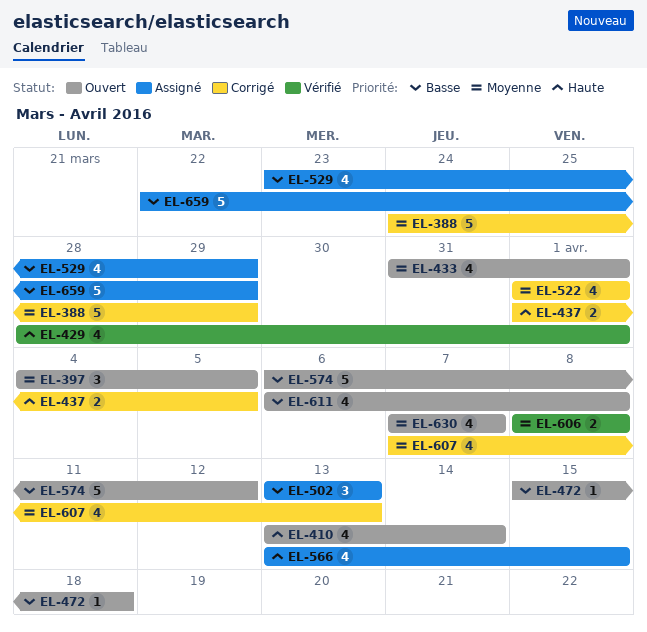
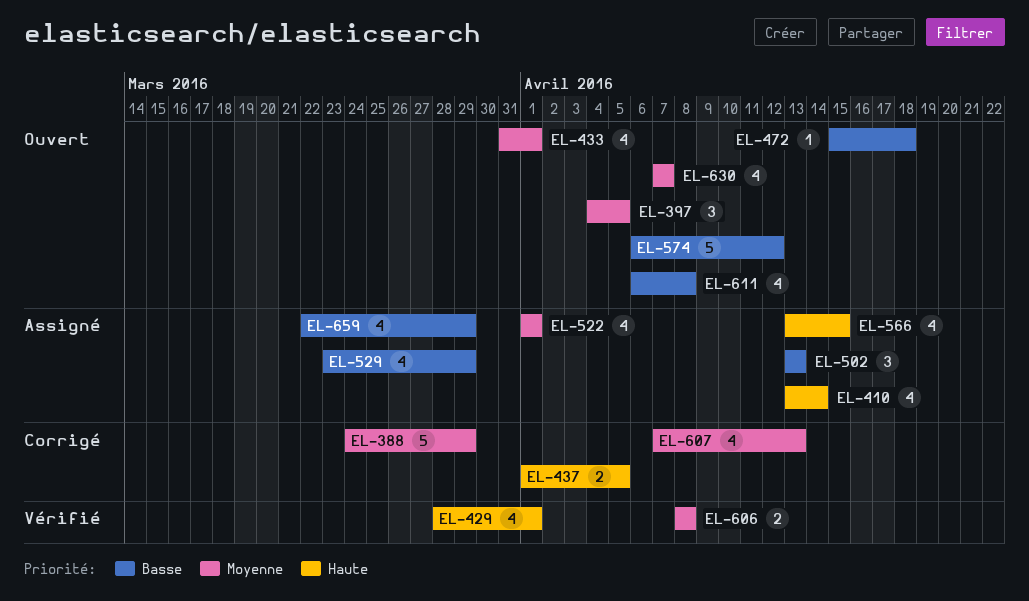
EL-410, status: Ouvert -> Assigné
EL-522, status: Corrigé -> Assigné
EL-659, estimate: 5 -> 4

